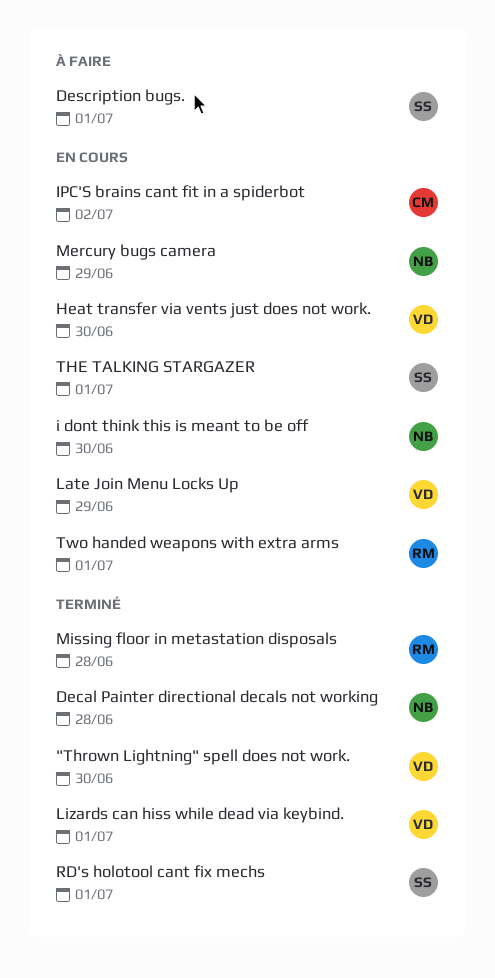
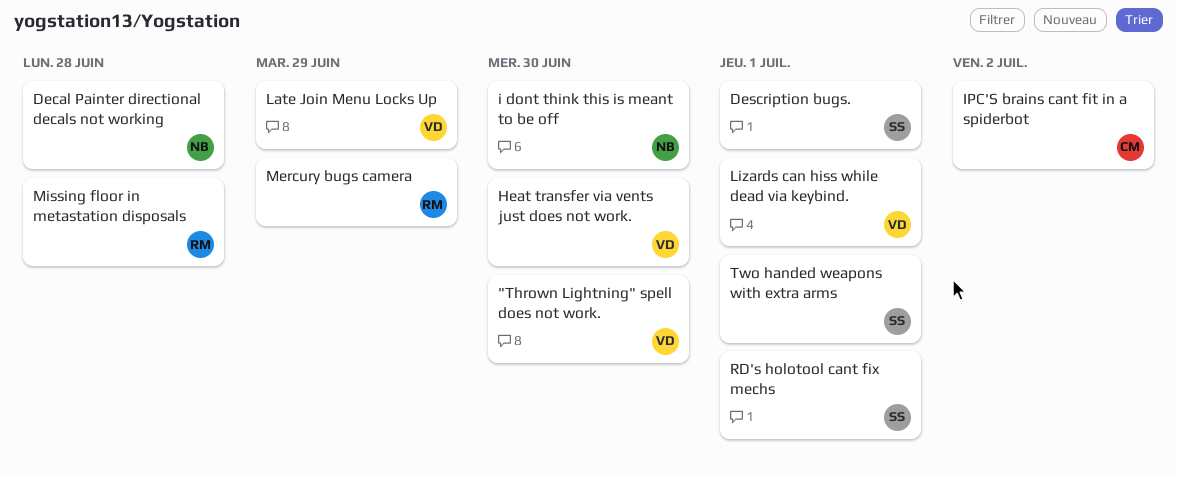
Mercury bugs camera, owner: NB -> RM
THE TALKING STARGAZER: present -> none
Two handed weapons with extra arms, owner: RM -> SS

